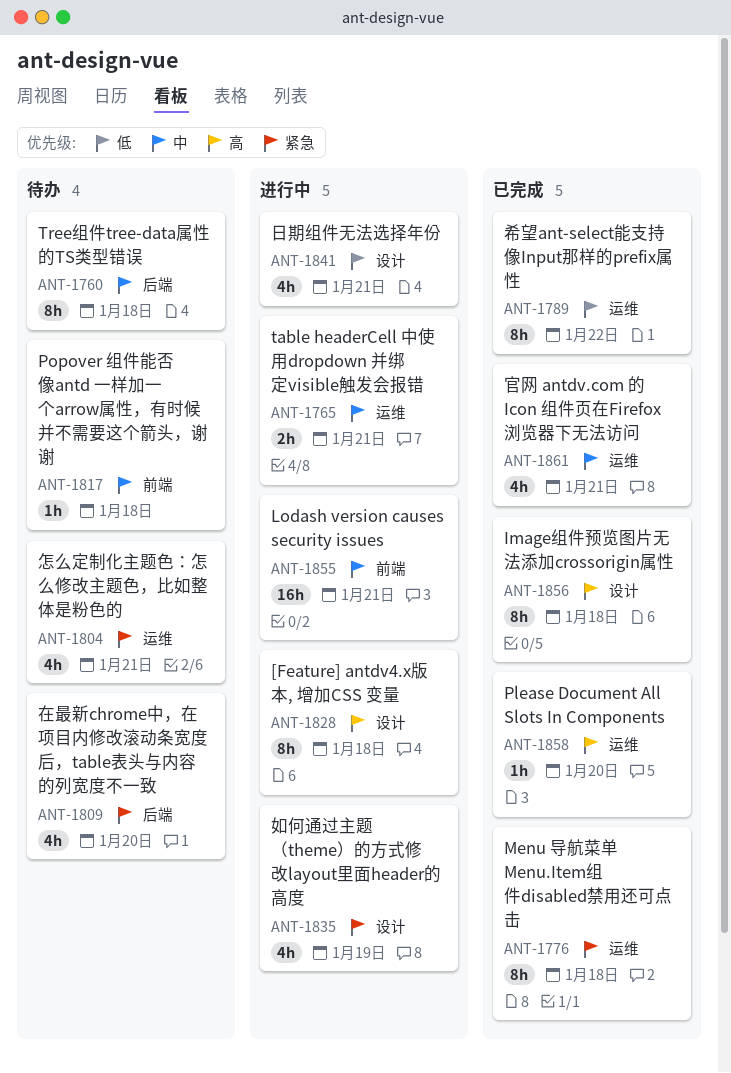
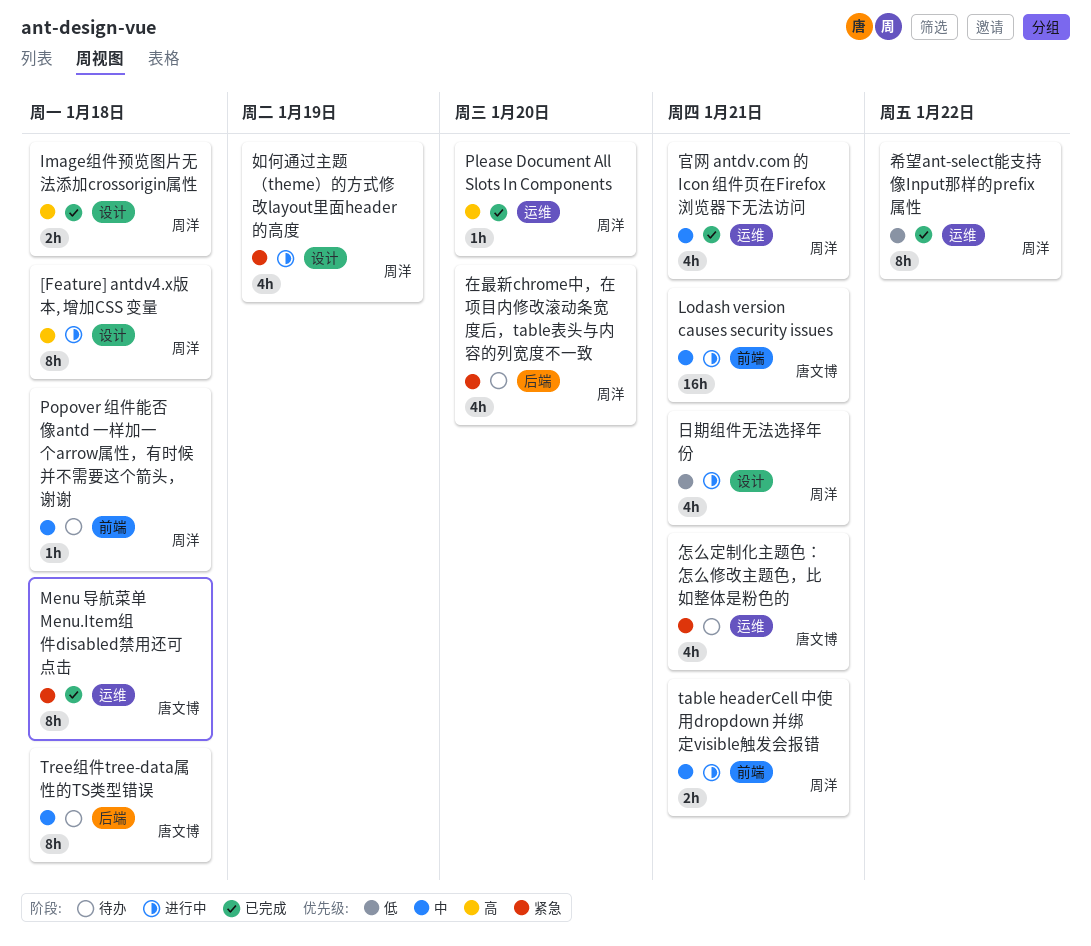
Image组件预览图片无法添加crossorigin属性, estimate: 8h -> 2h
table headerCell 中使用dropdown 并绑定visible触发会报错, label: 运维 -> 前端

